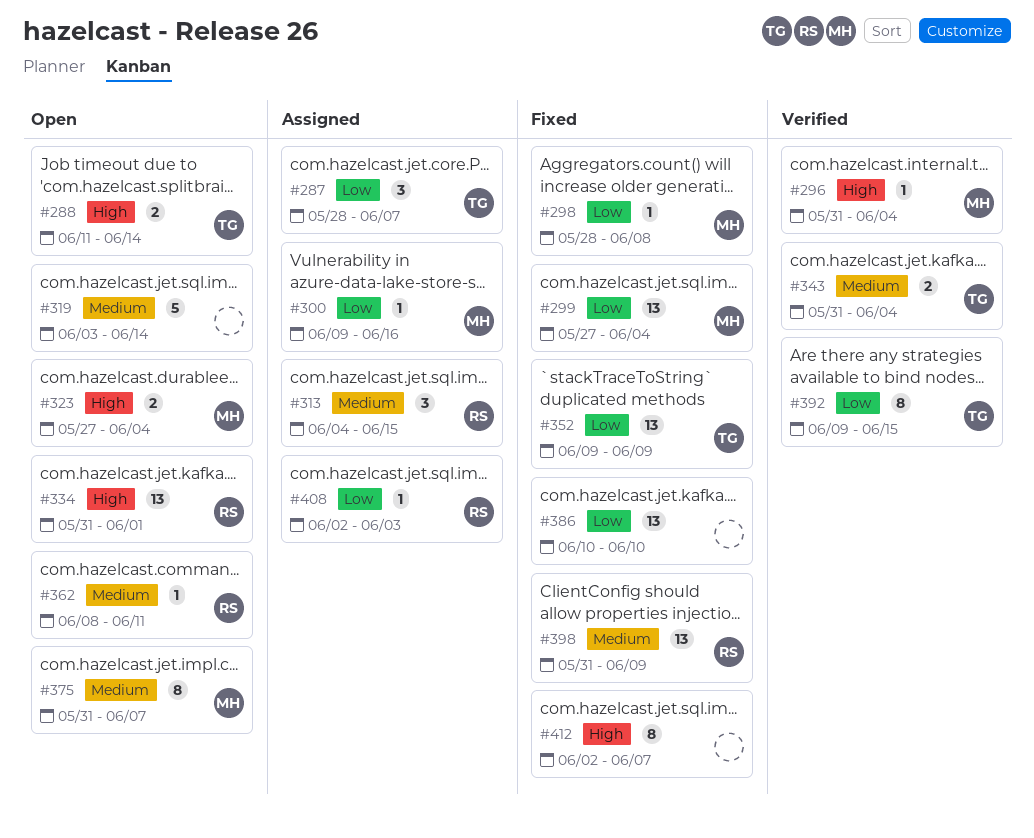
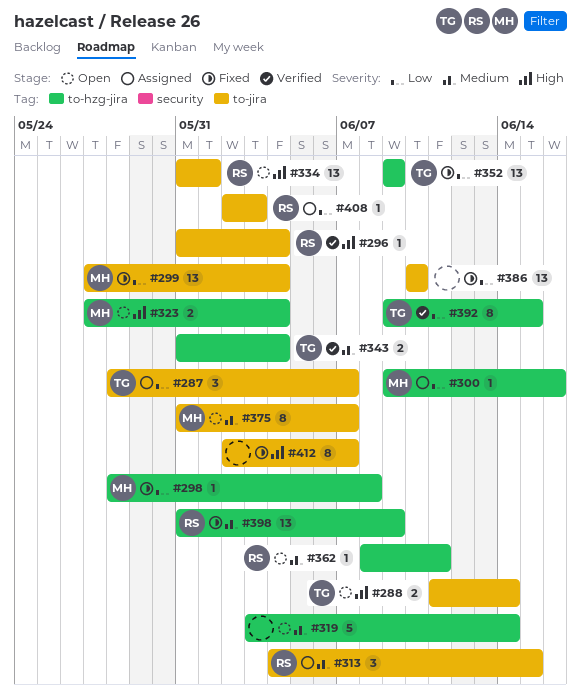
#296, owner: MH -> RS

